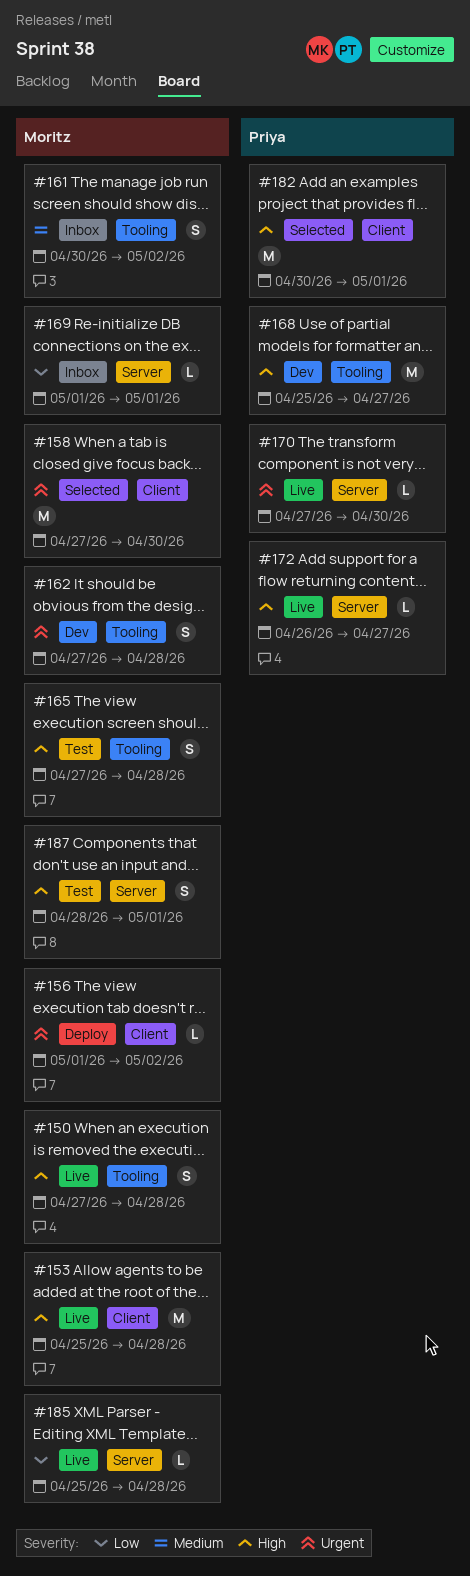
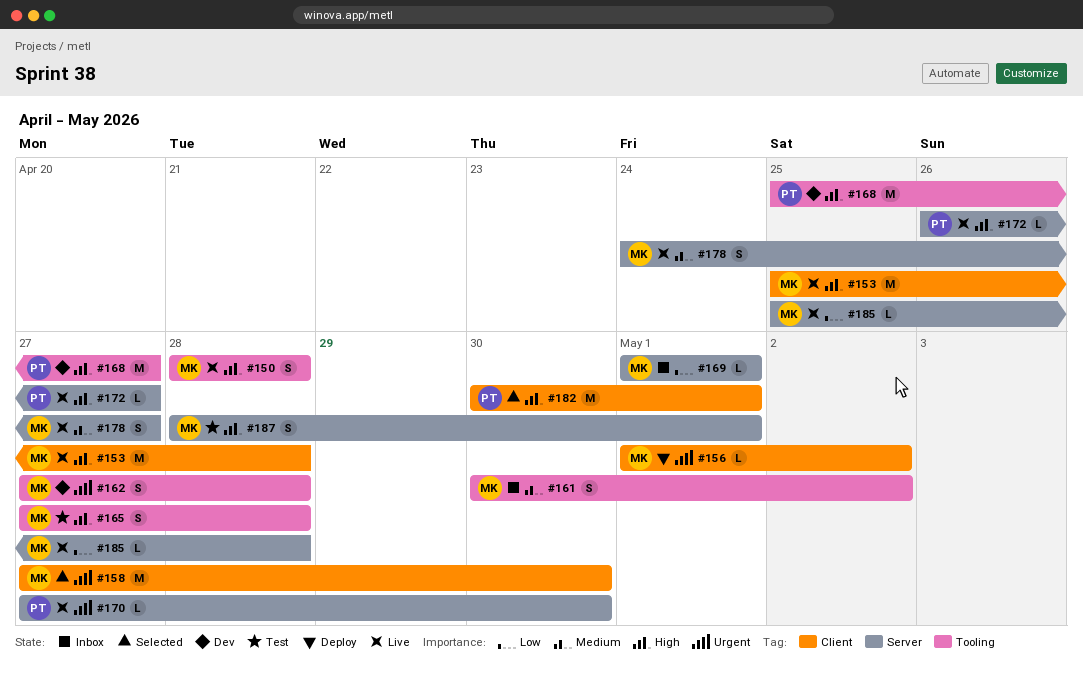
#150, start: Apr 27 -> Apr 28
#178: none -> present

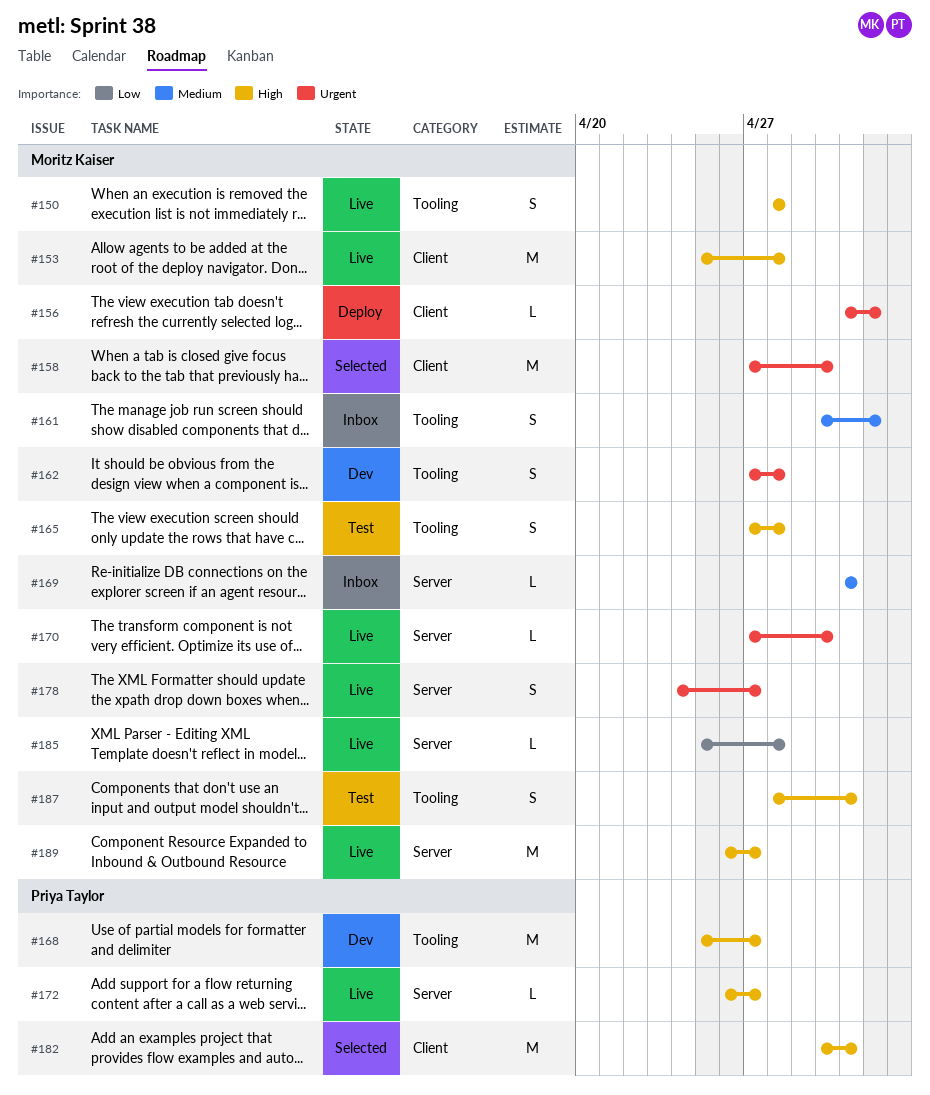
#169, priority: Low -> Medium
#170, owner: Priya Taylor -> Moritz Kaiser
#178, priority: Medium -> Urgent
#187, label: Server -> Tooling
#189: none -> present

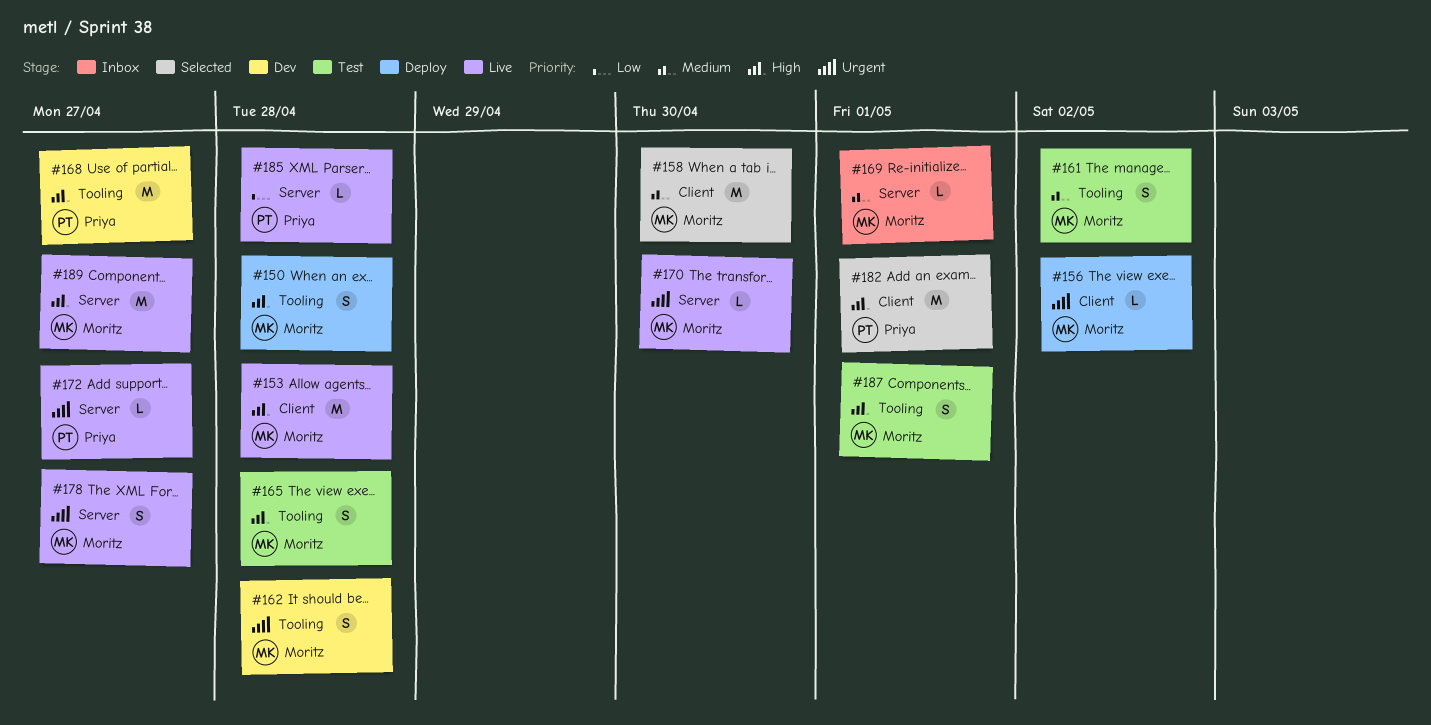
#150, status: Live -> Deploy
#158, priority: Urgent -> Medium
#161, status: Inbox -> Test
#172, priority: High -> Urgent
#185, owner: Moritz Kaiser -> Priya Taylor

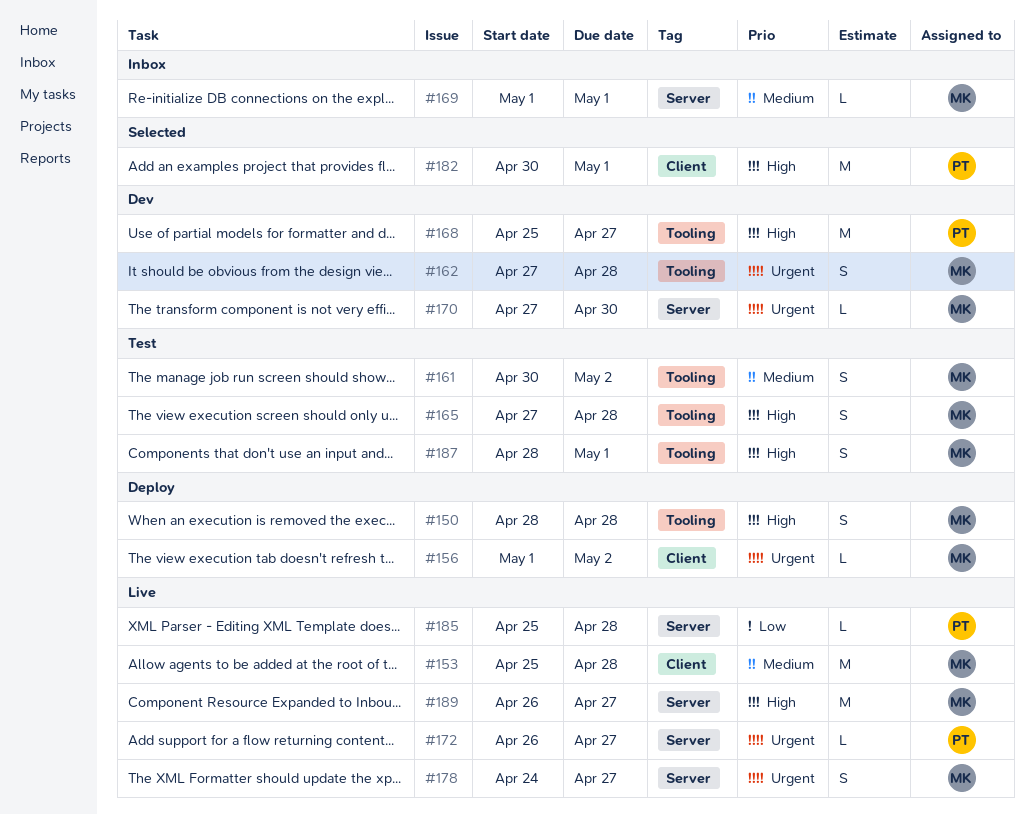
#153, priority: High -> Medium
#158: present -> none
#170, status: Live -> Dev

